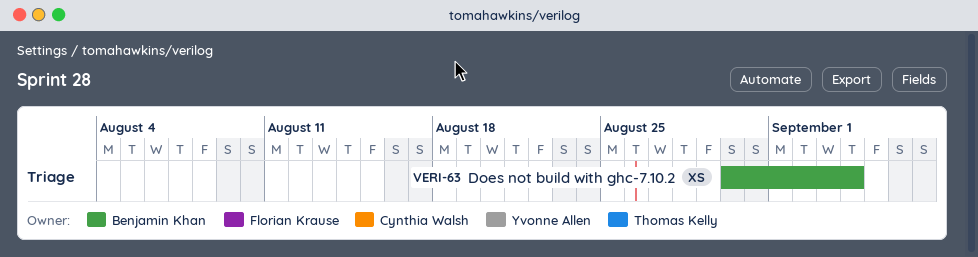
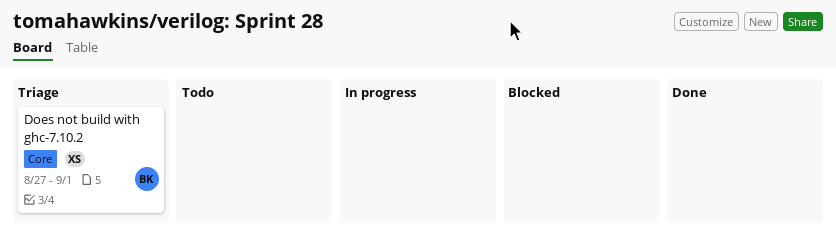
Does not build with ghc-7.10.2, start: Aug 30 -> Aug 27
Does not build with ghc-7.10.2, due: Sep 4 -> Sep 1

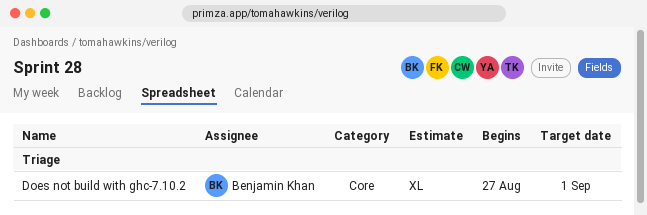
Does not build with ghc-7.10.2, estimate: XS -> XL

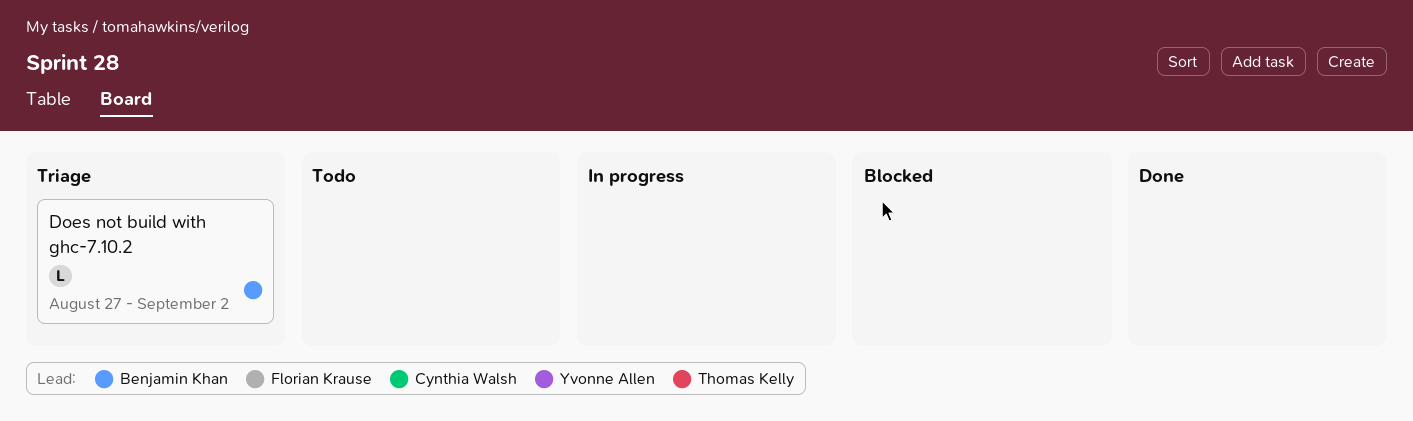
Does not build with ghc-7.10.2, estimate: XL -> L
Does not build with ghc-7.10.2, due: Sep 1 -> Sep 2

